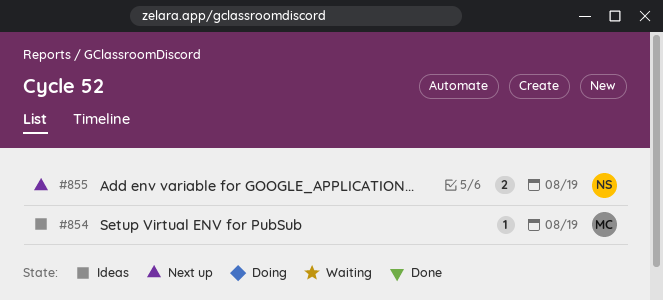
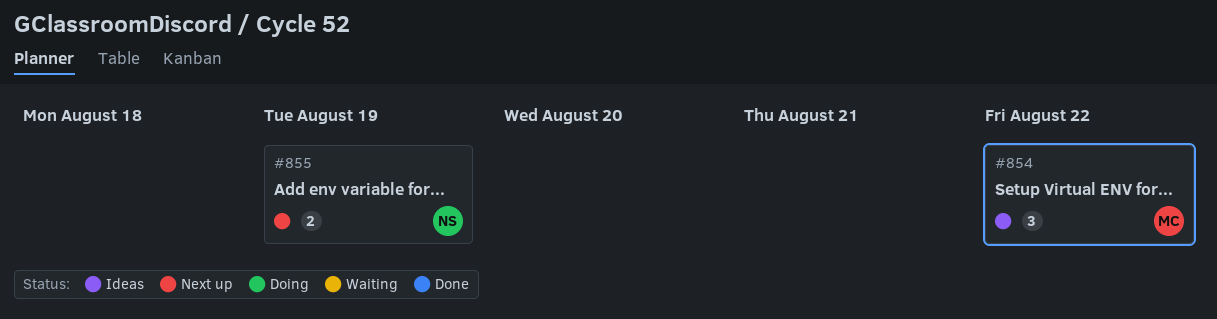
#854, estimate: 1 -> 3
#854, due: Aug 19 -> Aug 22

